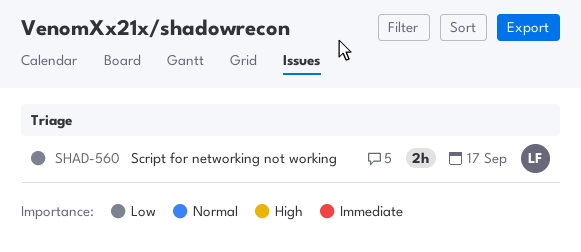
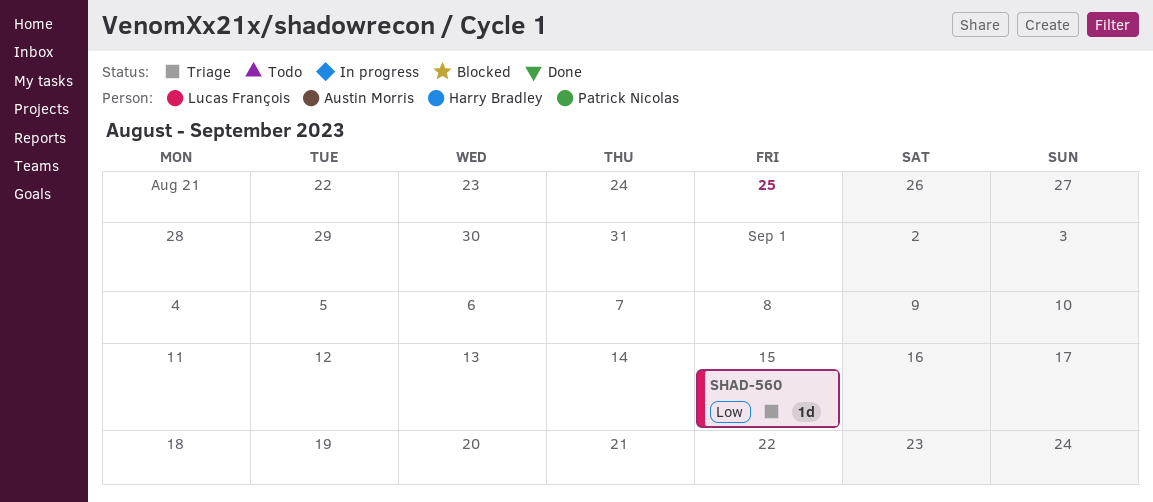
SHAD-560, estimate: 2h -> 1d
SHAD-560, due: Sep 17 -> Sep 15

